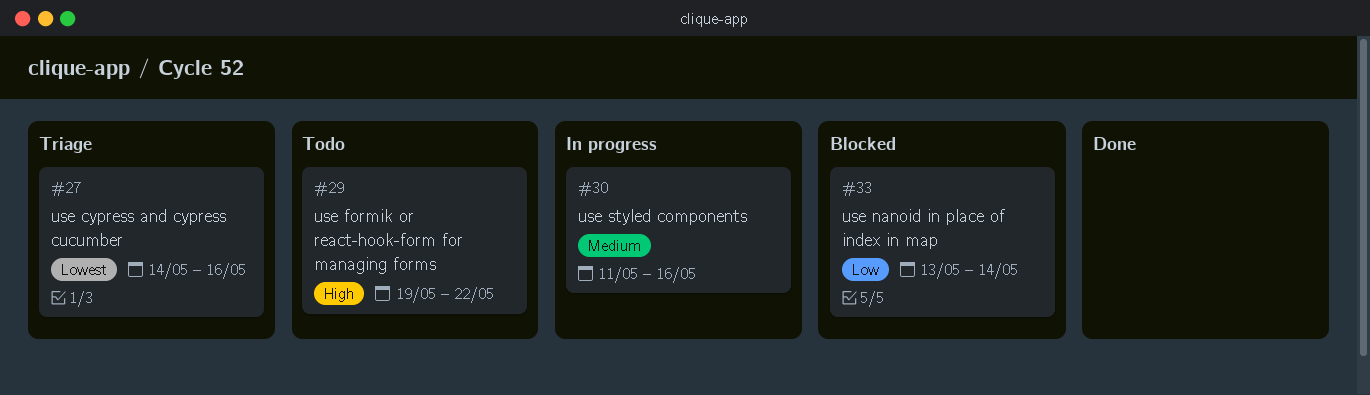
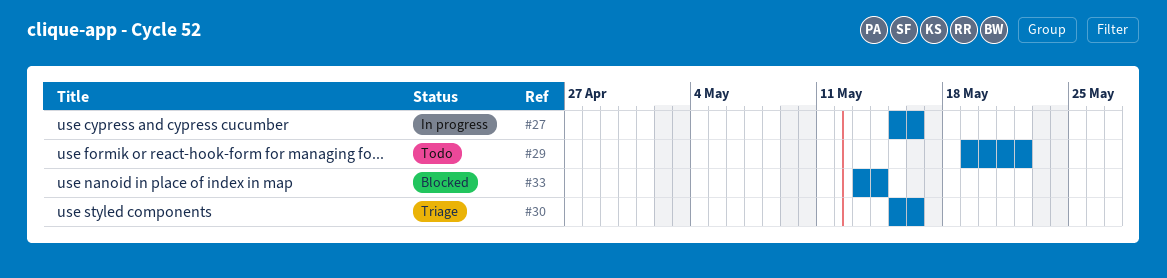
#27, status: Triage -> In progress
#27, start: May 14 -> May 15
#30, status: In progress -> Triage
#30, start: May 11 -> May 15

